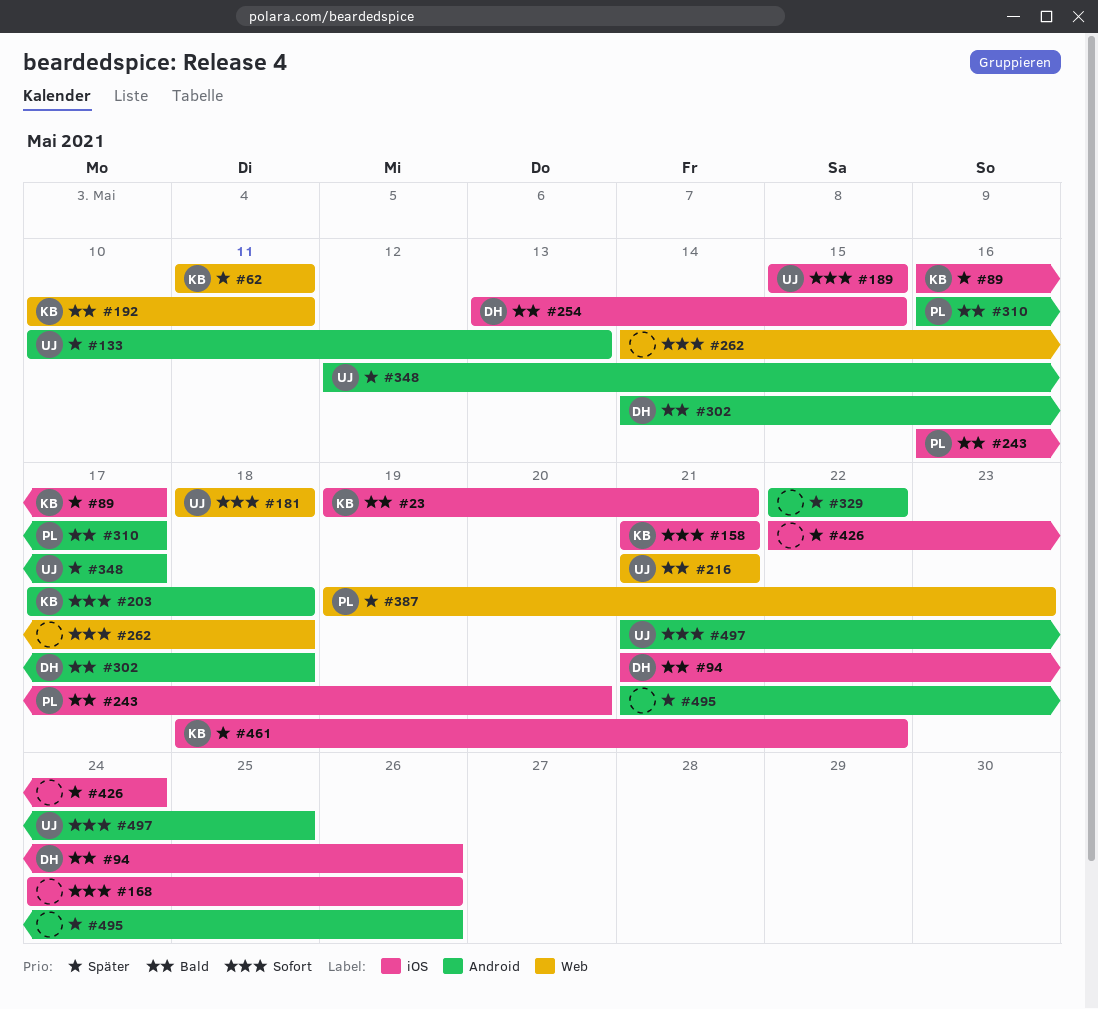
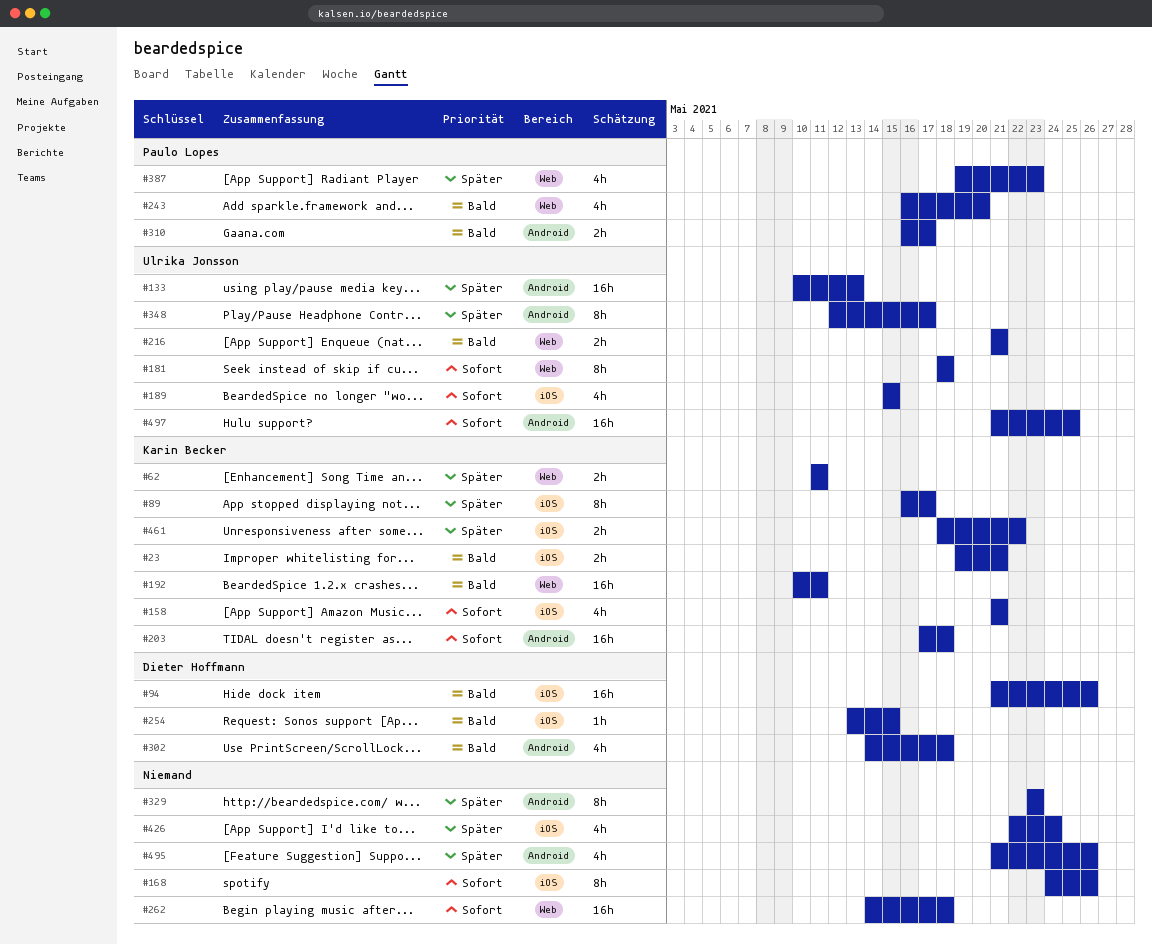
#243, label: iOS -> Web
#329, start: May 22 -> May 23
#329, due: May 22 -> May 23

